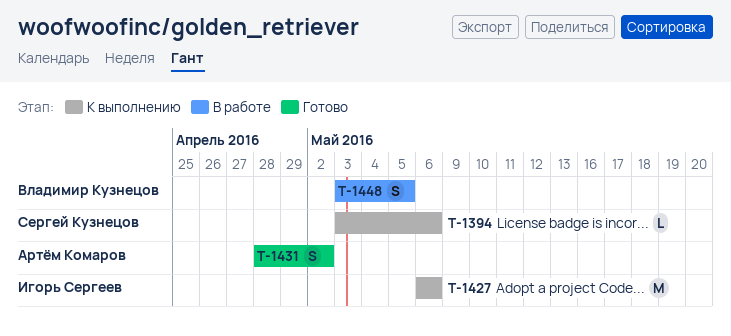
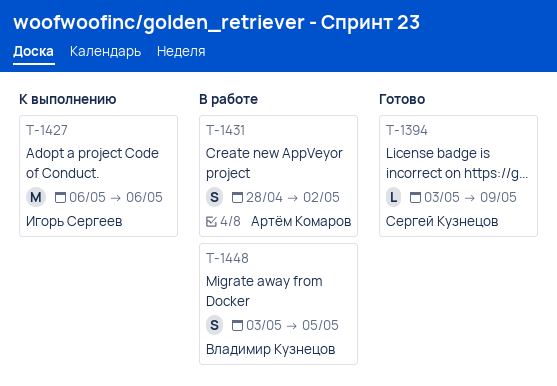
T-1394, status: К выполнению -> Готово
T-1394, due: May 6 -> May 9
T-1431, status: Готово -> В работе

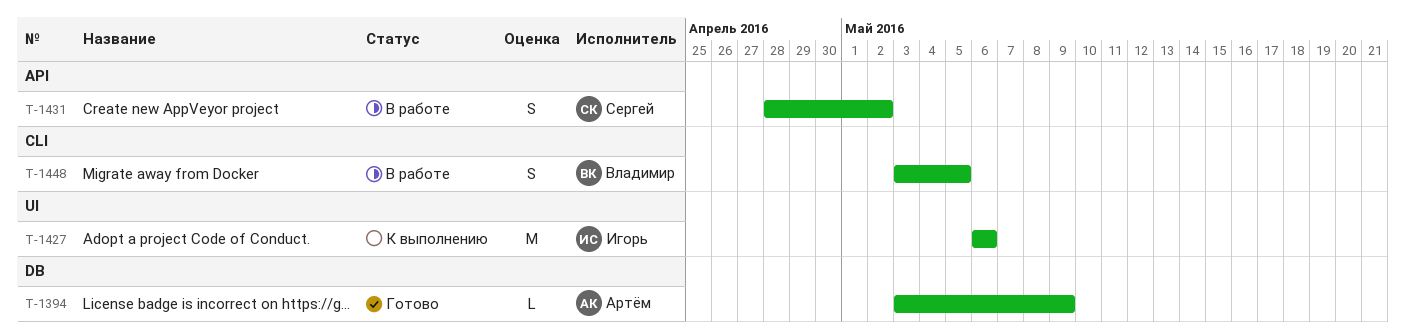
T-1394, owner: Сергей Кузнецов -> Артём Комаров
T-1431, owner: Артём Комаров -> Сергей Кузнецов

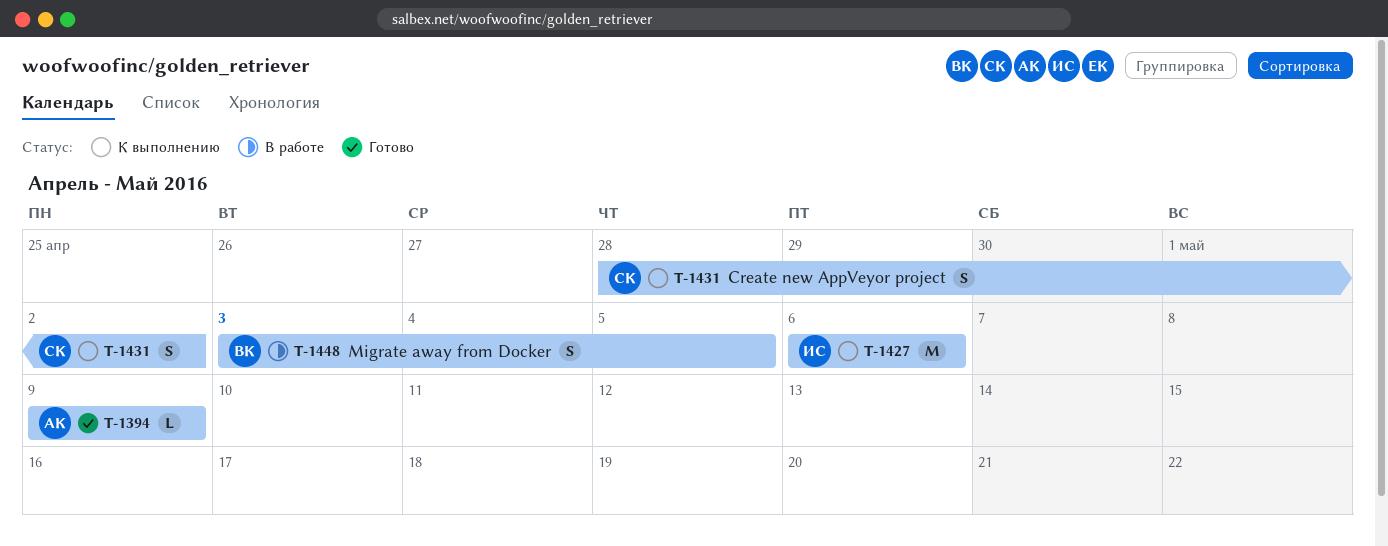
T-1394, start: May 3 -> May 9
T-1431, status: В работе -> К выполнению

